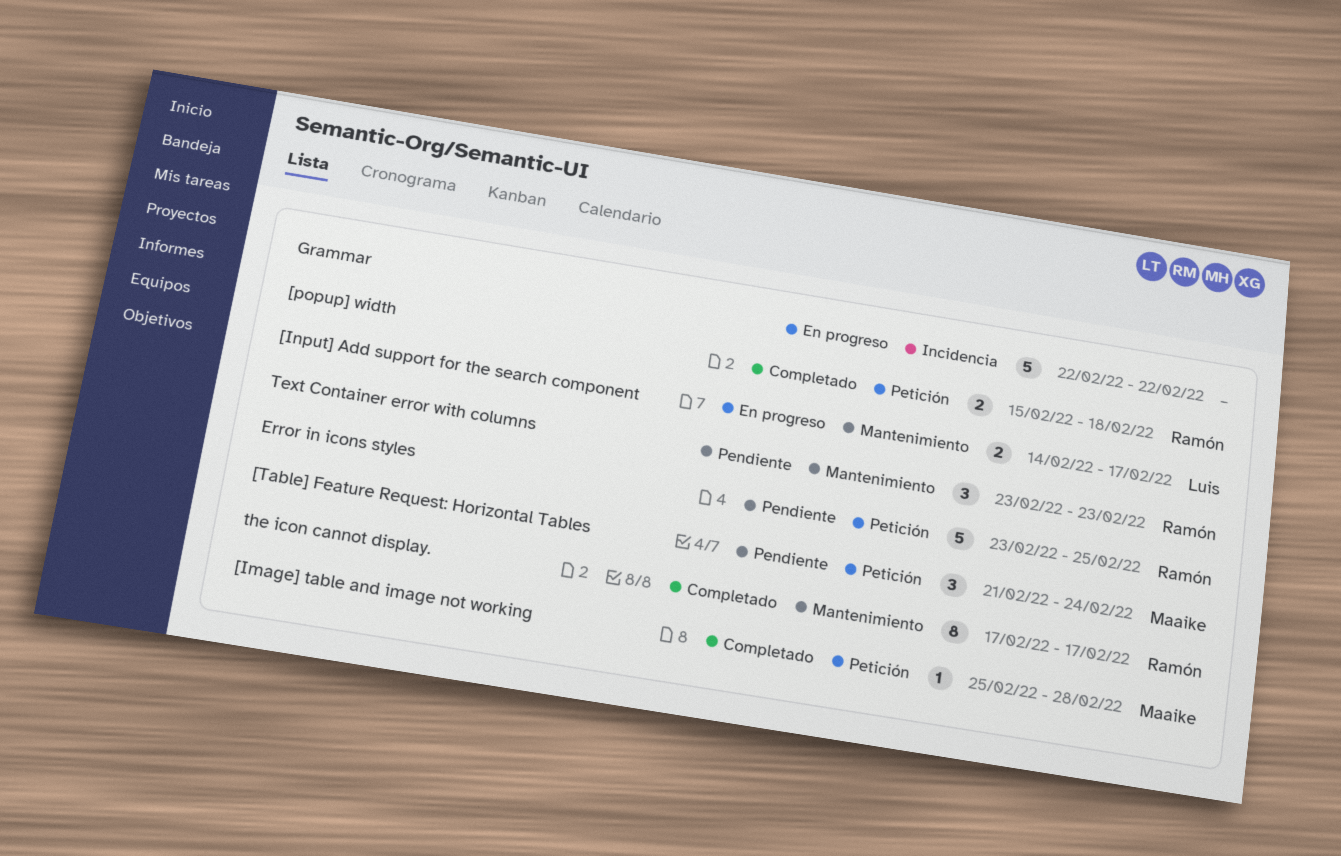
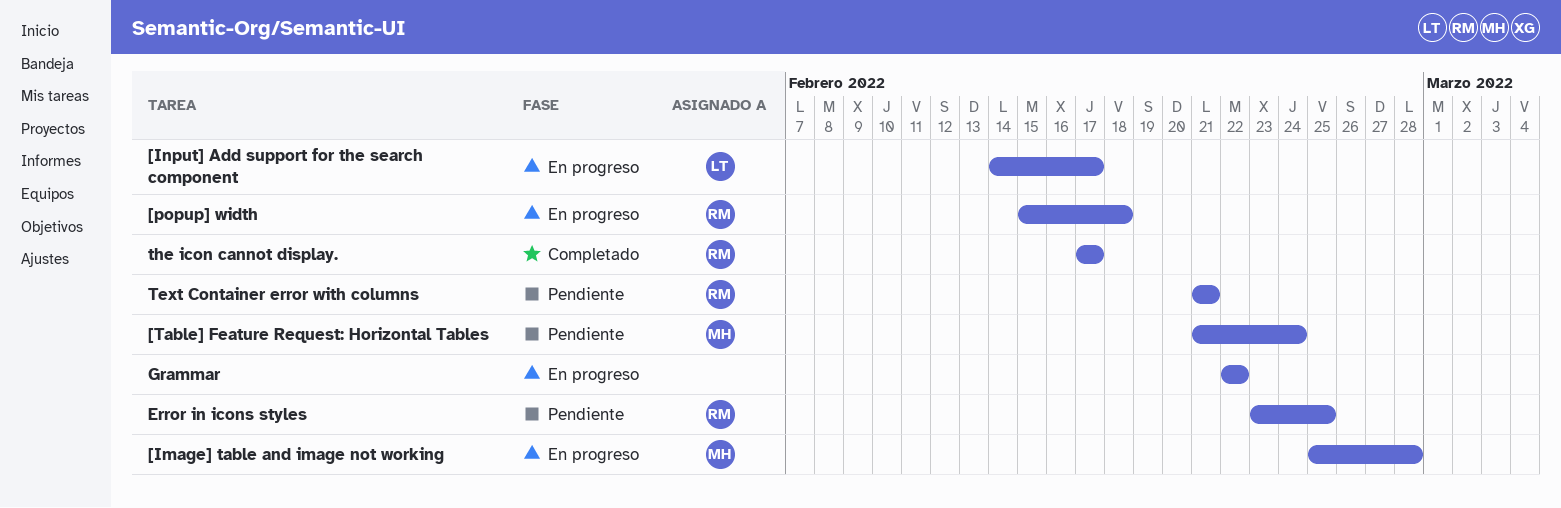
[Image] table and image not working, status: Completado -> En progreso
[popup] width, status: Completado -> En progreso
Text Container error with columns, start: Feb 23 -> Feb 21
Text Container error with columns, due: Feb 23 -> Feb 21

